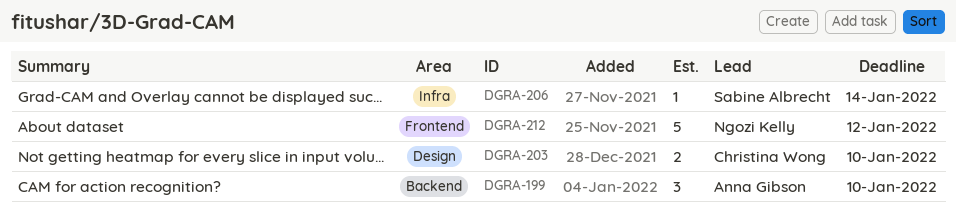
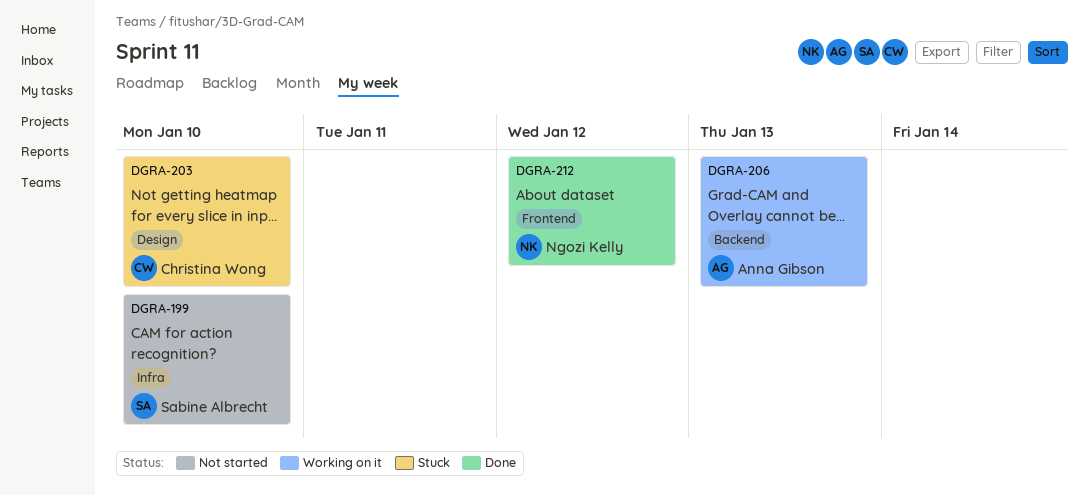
DGRA-199, owner: Anna Gibson -> Sabine Albrecht
DGRA-199, label: Backend -> Infra
DGRA-206, owner: Sabine Albrecht -> Anna Gibson
DGRA-206, label: Infra -> Backend
DGRA-206, due: Jan 14 -> Jan 13

